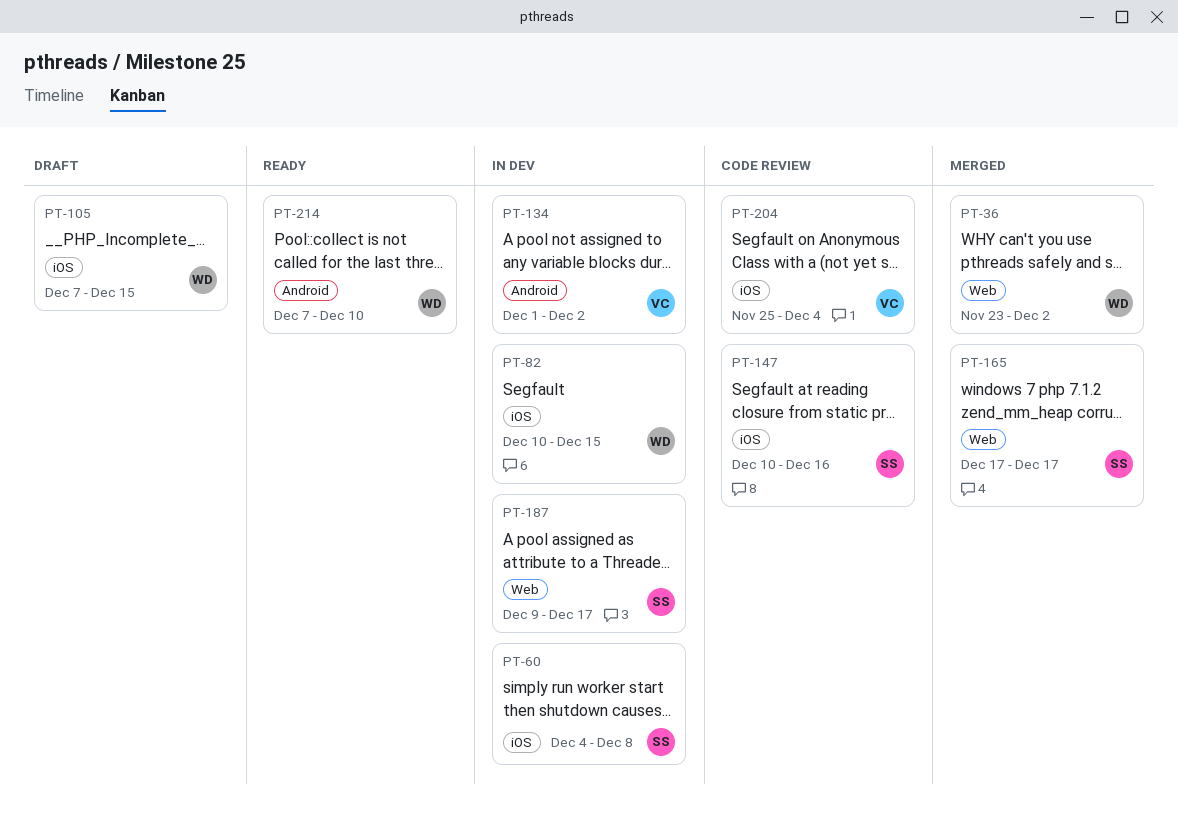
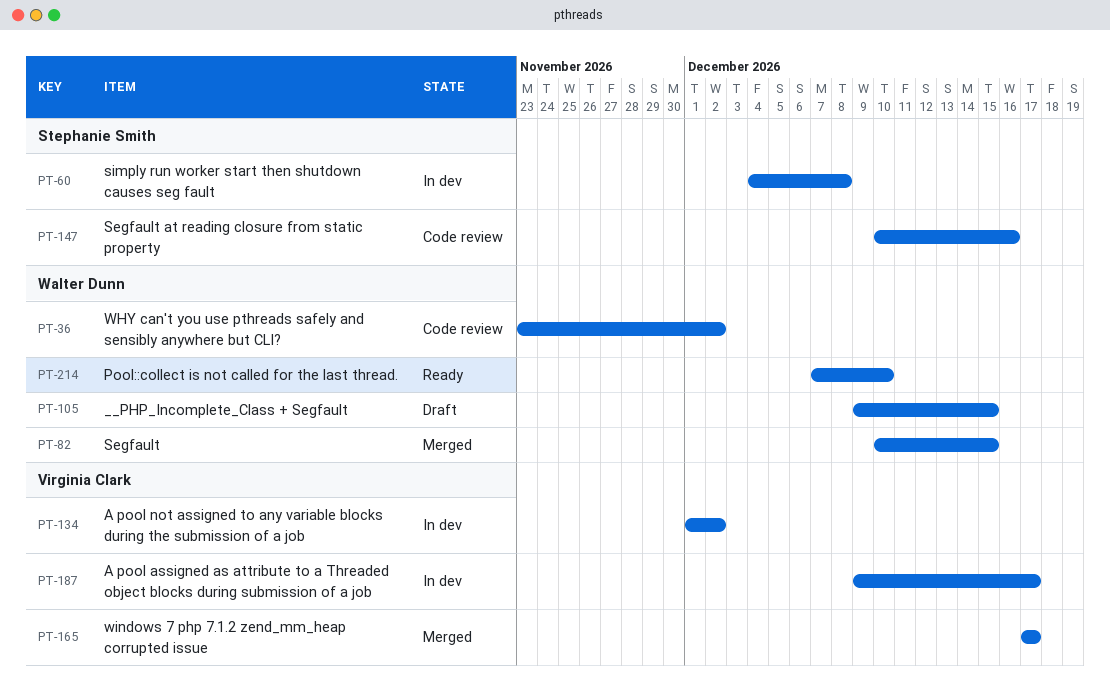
PT-36, status: Merged -> Code review
PT-82, status: In dev -> Merged
PT-105, start: Dec 7 -> Dec 9
PT-165, owner: Stephanie Smith -> Virginia Clark
PT-187, owner: Stephanie Smith -> Virginia Clark
PT-204: present -> none

